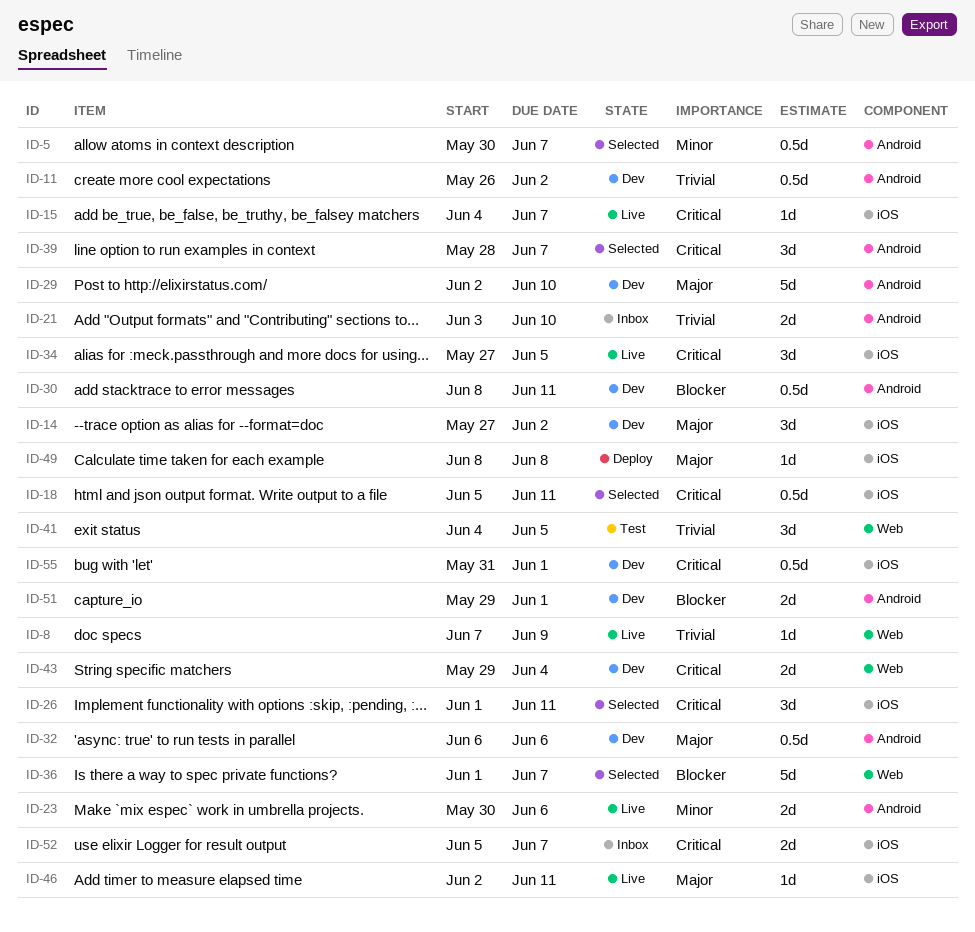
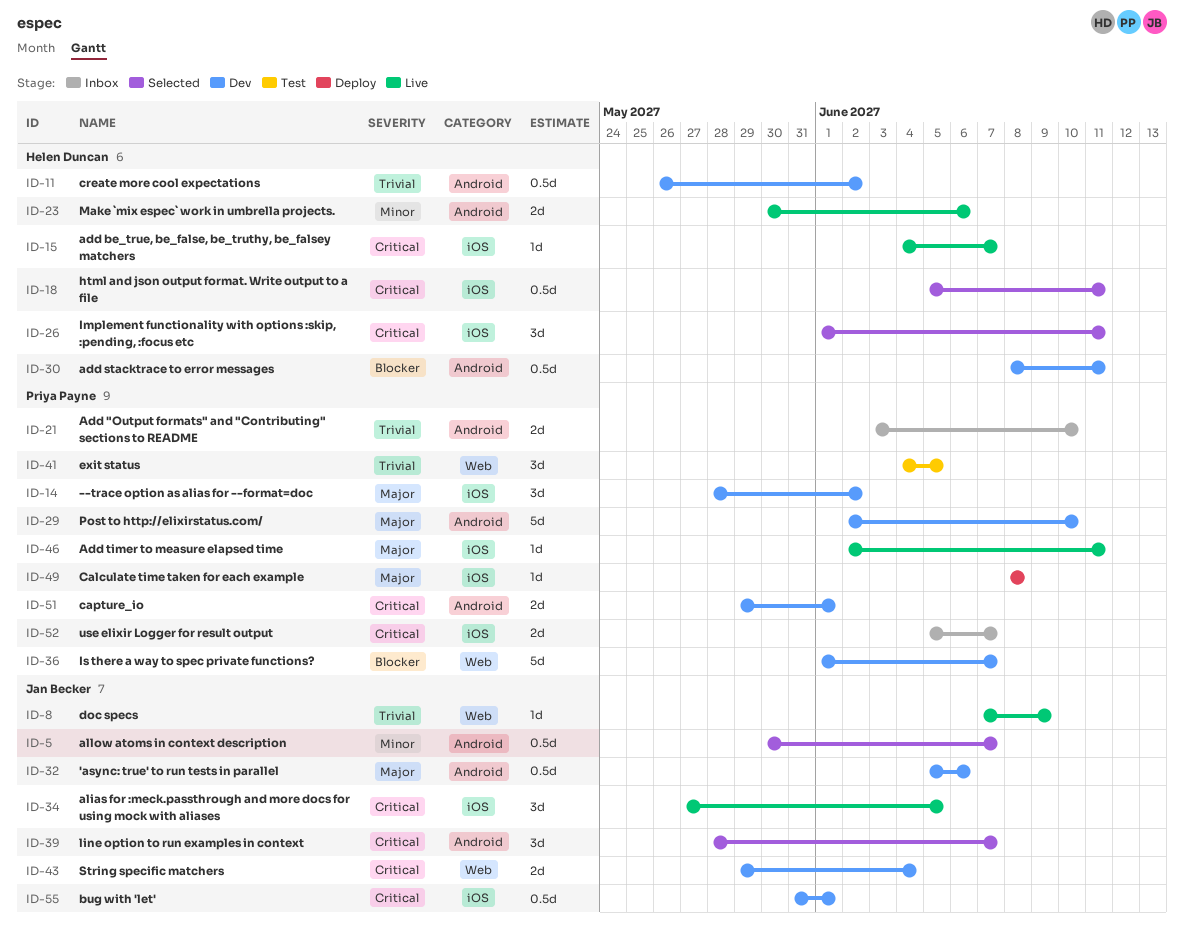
ID-14, start: May 27 -> May 28
ID-32, start: Jun 6 -> Jun 5
ID-36, status: Selected -> Dev
ID-51, priority: Blocker -> Critical

